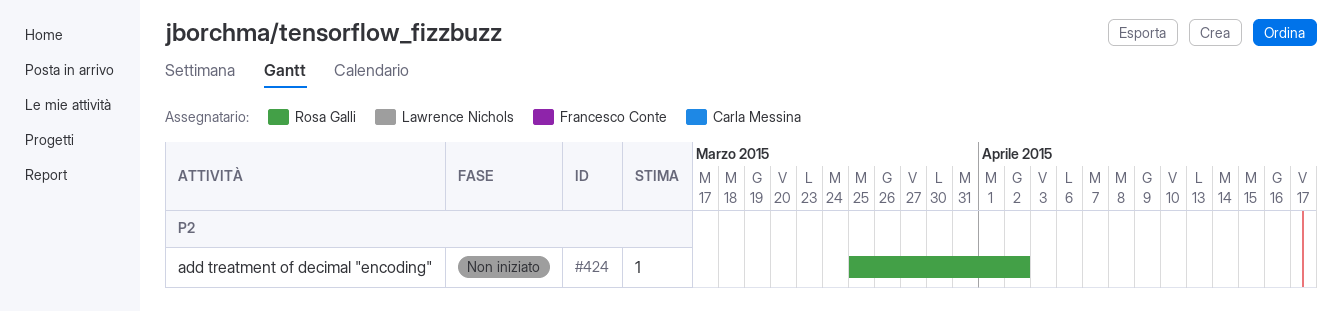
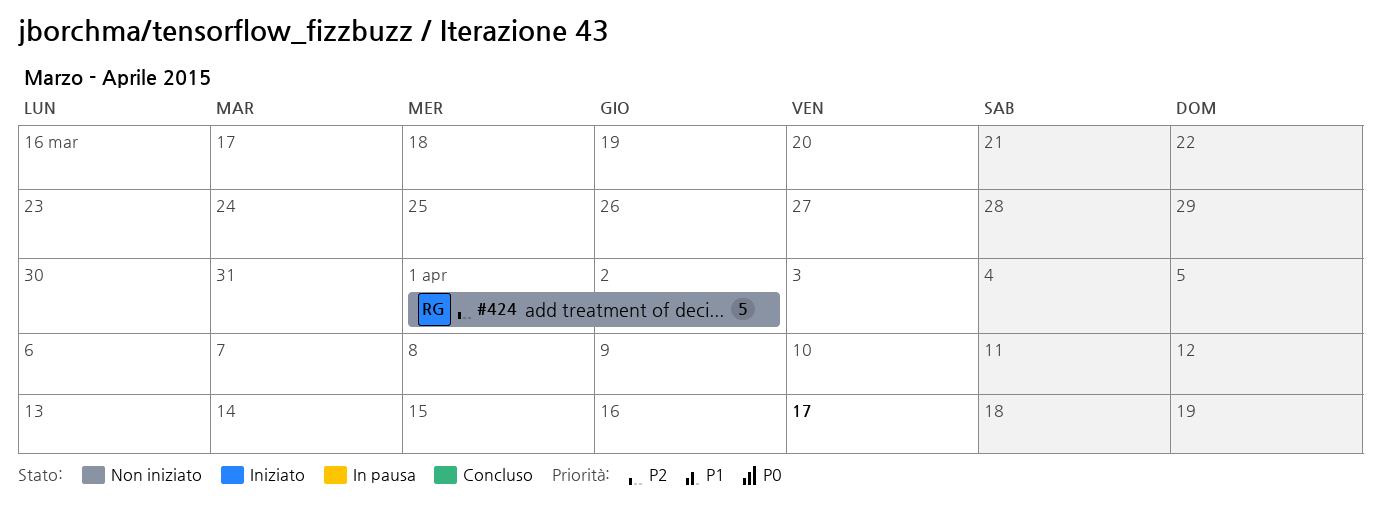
#424, estimate: 1 -> 5
#424, start: Mar 25 -> Apr 1

